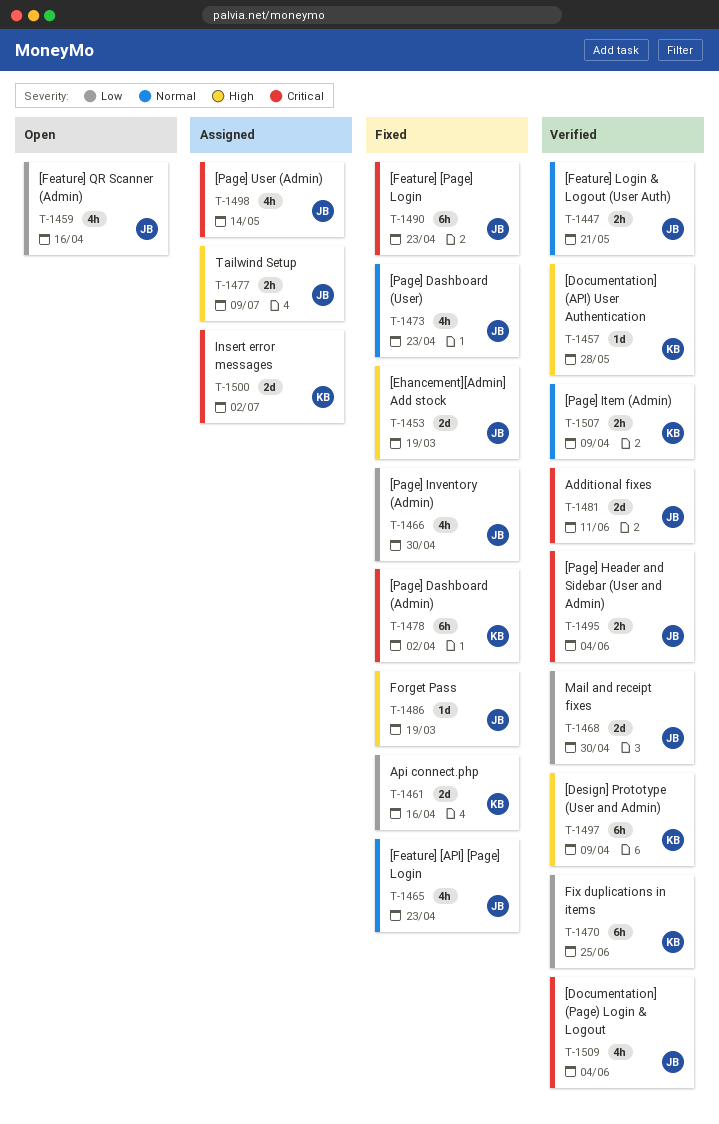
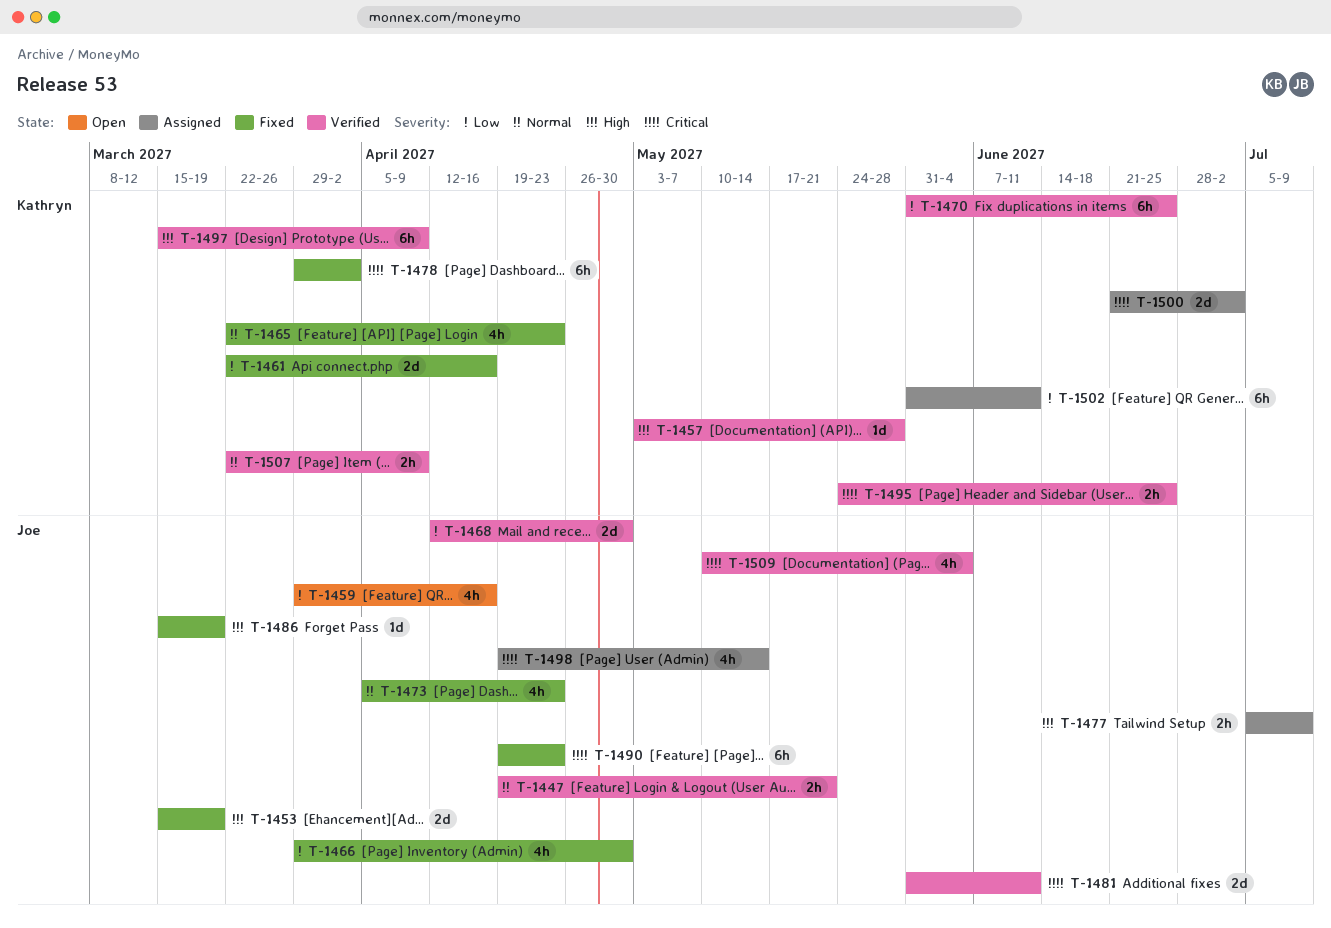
T-1465, owner: Joe -> Kathryn
T-1495, owner: Joe -> Kathryn
T-1495, due: Jun 4 -> Jun 25
T-1502: none -> present

